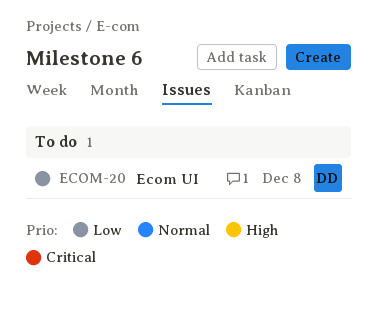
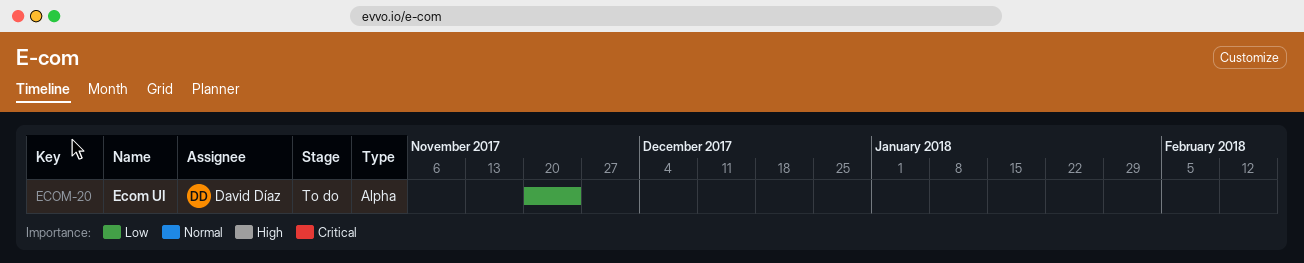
ECOM-20, due: Dec 8 -> Nov 24

